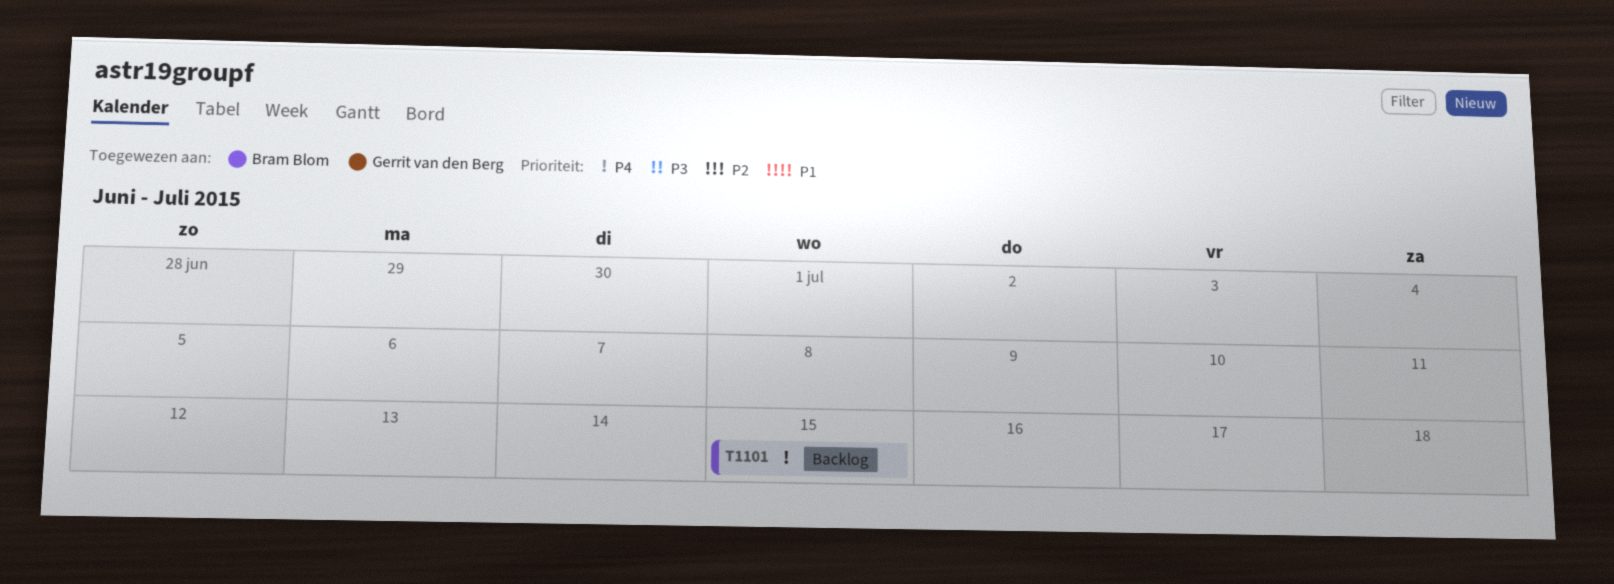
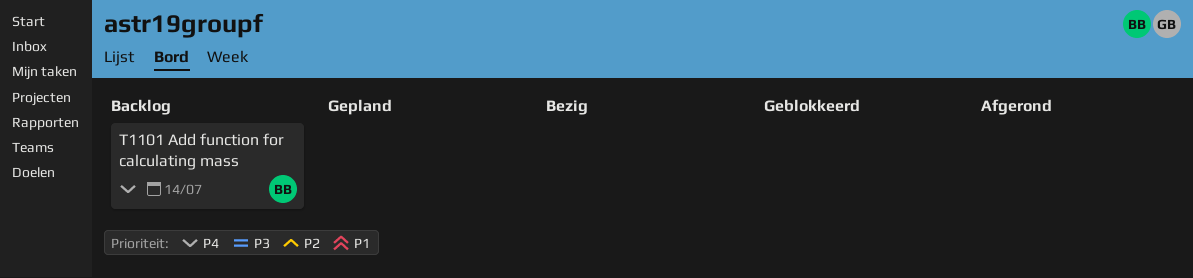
T1101, due: Jul 15 -> Jul 14

